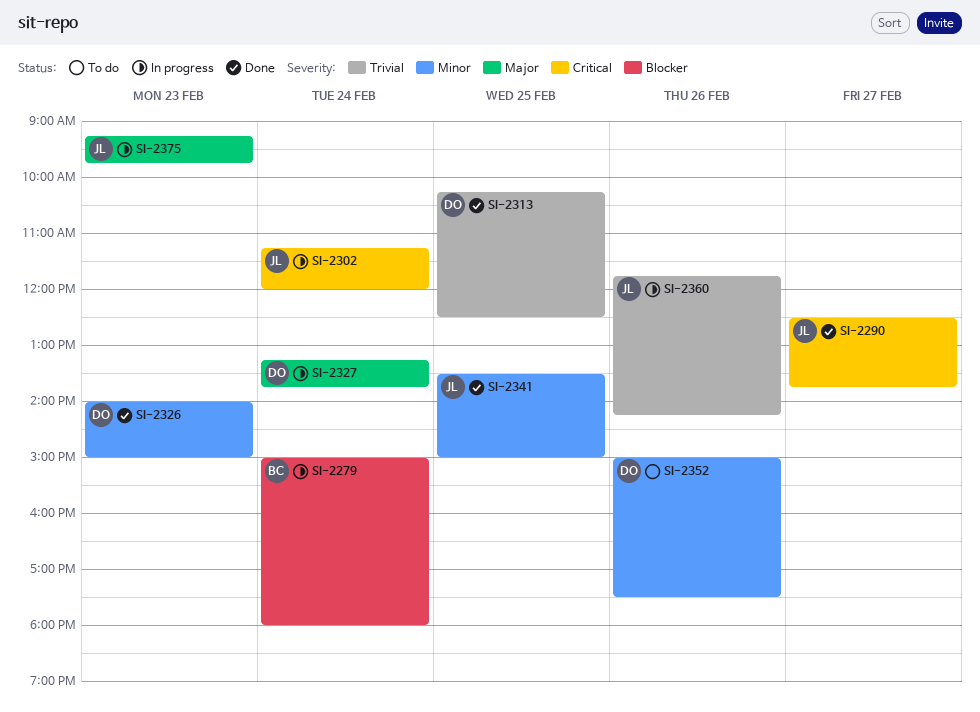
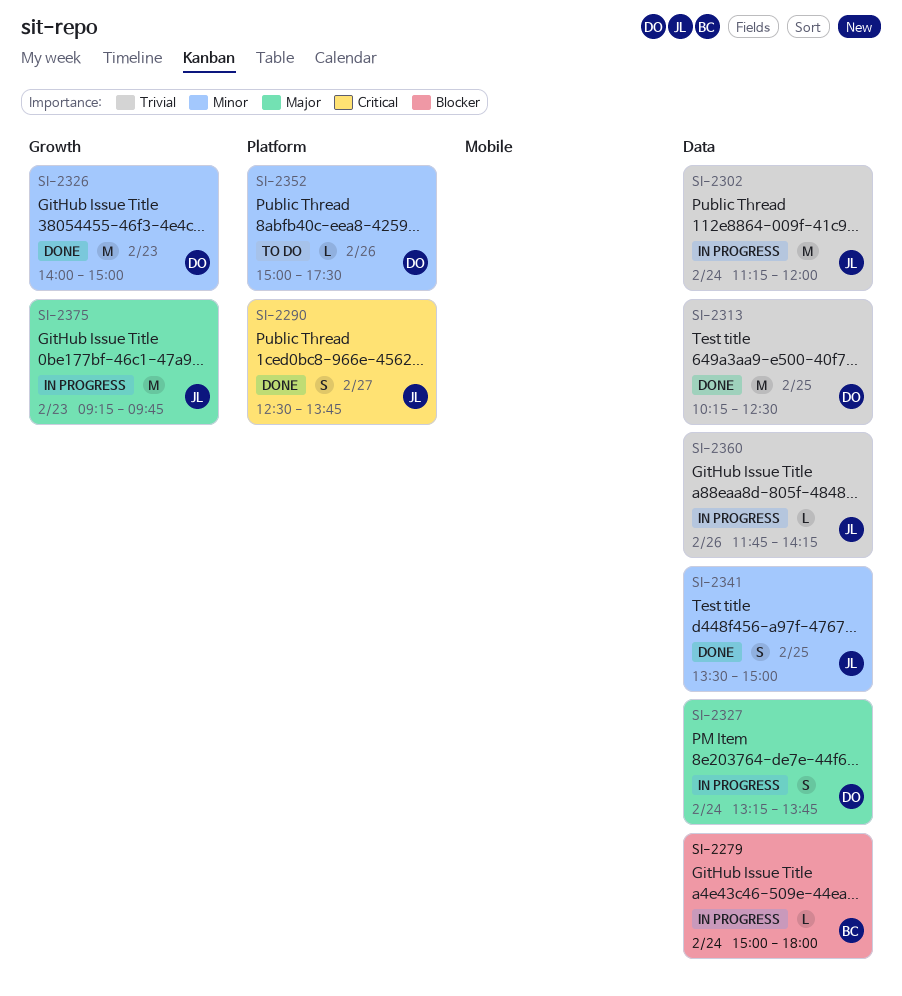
SI-2302, priority: Critical -> Trivial

